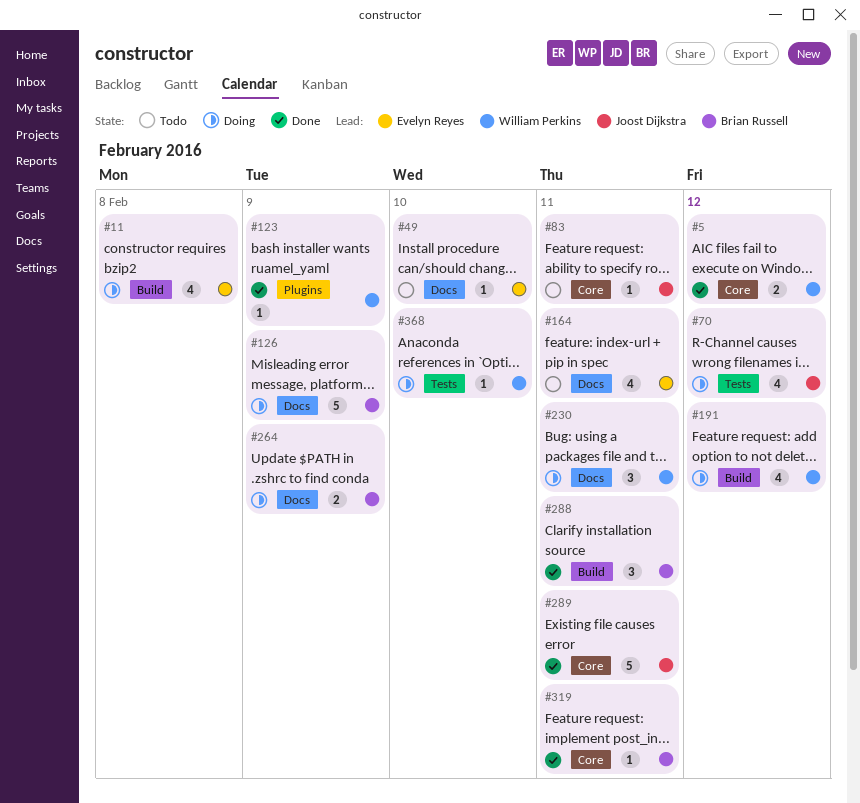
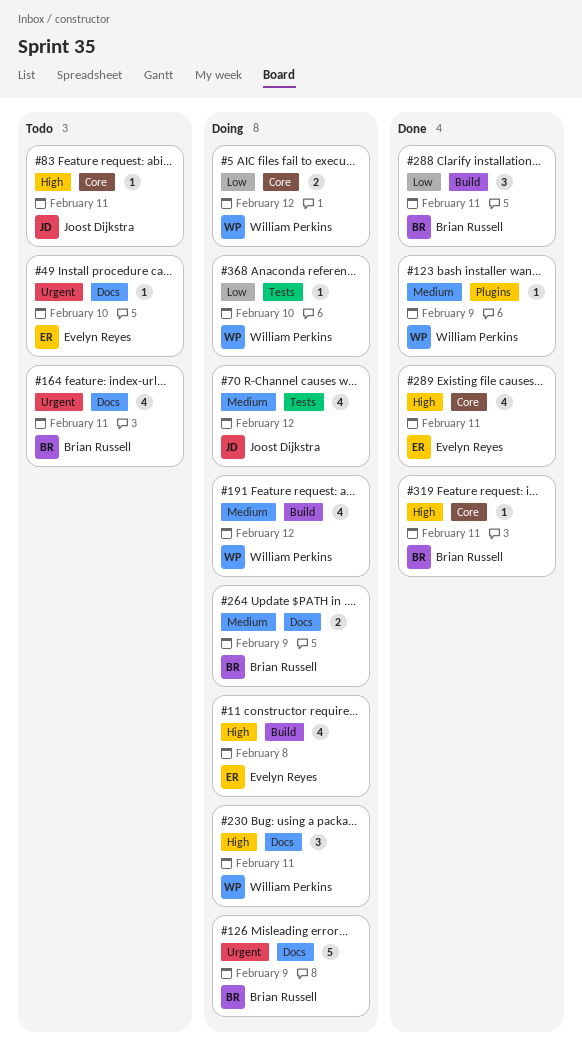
#5, status: Done -> Doing
#164, owner: Evelyn Reyes -> Brian Russell
#289, owner: Joost Dijkstra -> Evelyn Reyes
#289, estimate: 5 -> 4

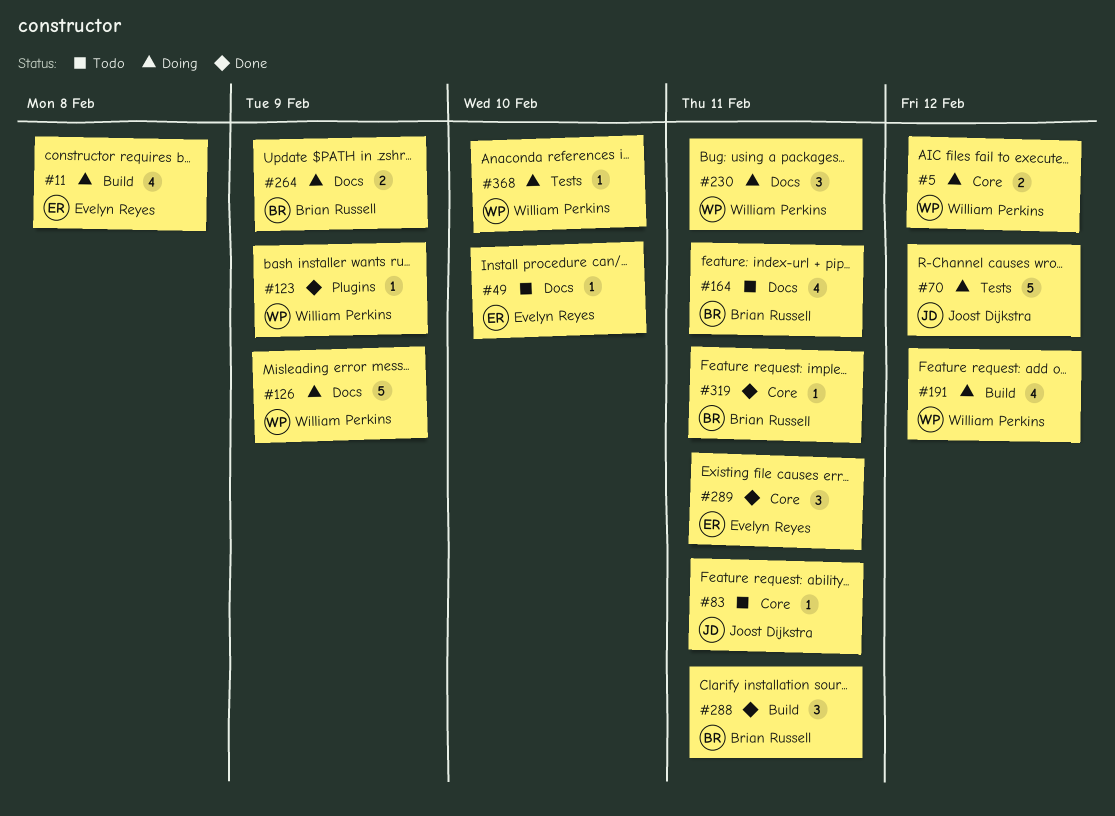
#70, estimate: 4 -> 5
#126, owner: Brian Russell -> William Perkins
#289, estimate: 4 -> 3

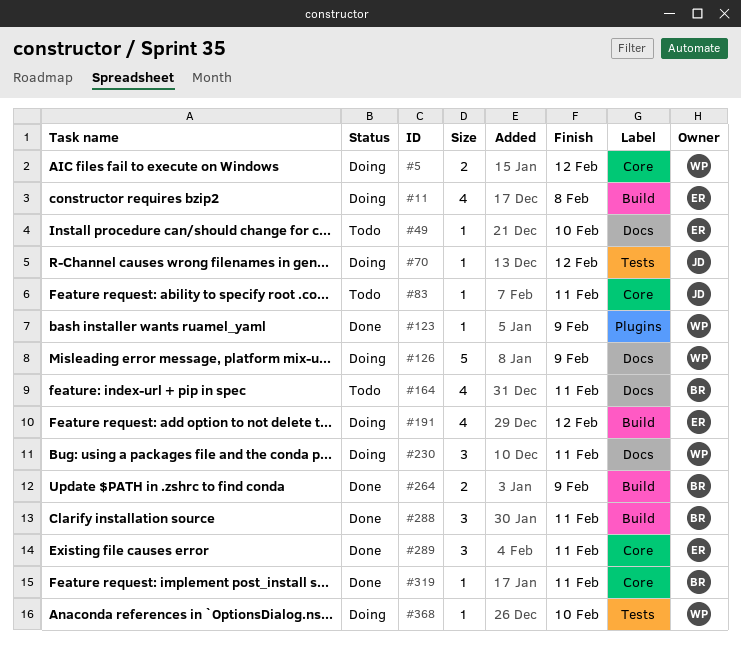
#70, estimate: 5 -> 1
#191, owner: William Perkins -> Evelyn Reyes
#264, status: Doing -> Done
#264, label: Docs -> Build

